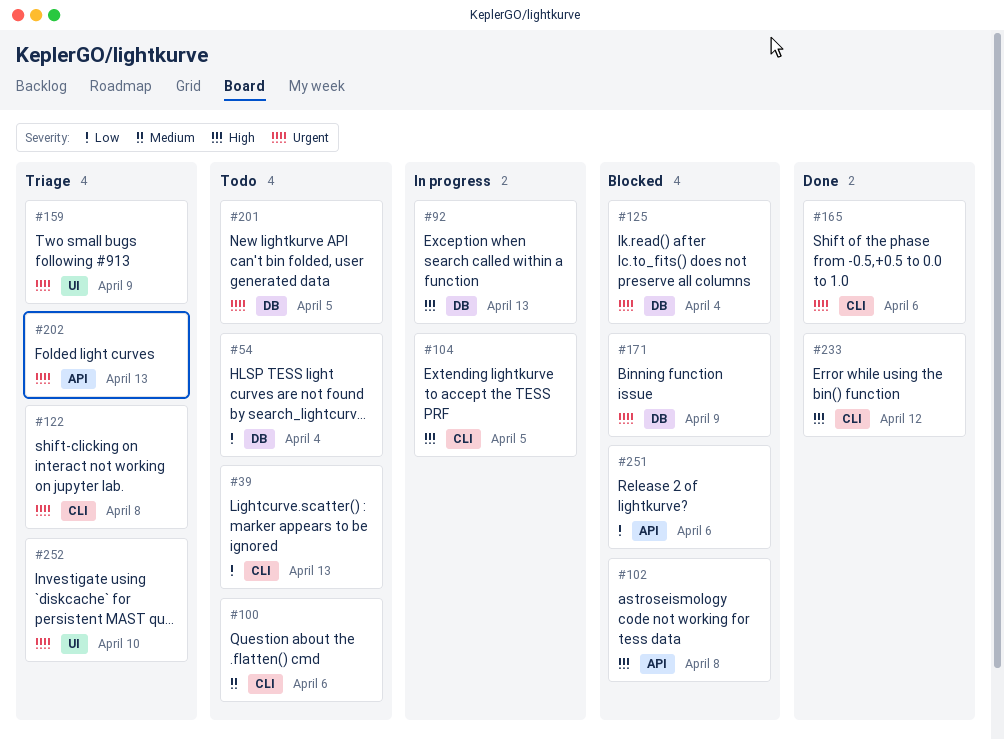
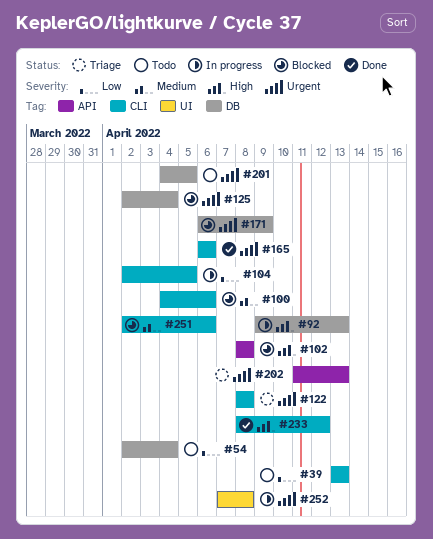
#100, status: Todo -> Blocked
#104, priority: High -> Low
#159: present -> none
#251, priority: Low -> Medium
#251, label: API -> CLI
#252, status: Triage -> In progress
#252, due: Apr 10 -> Apr 8

